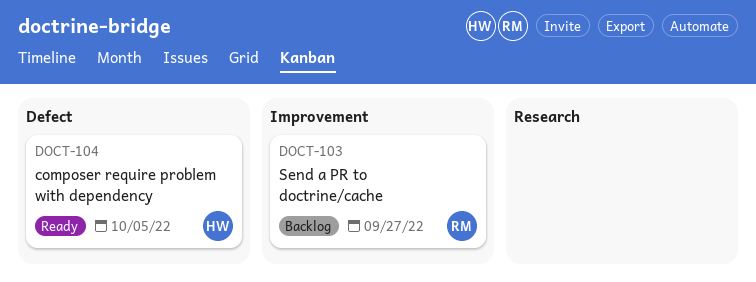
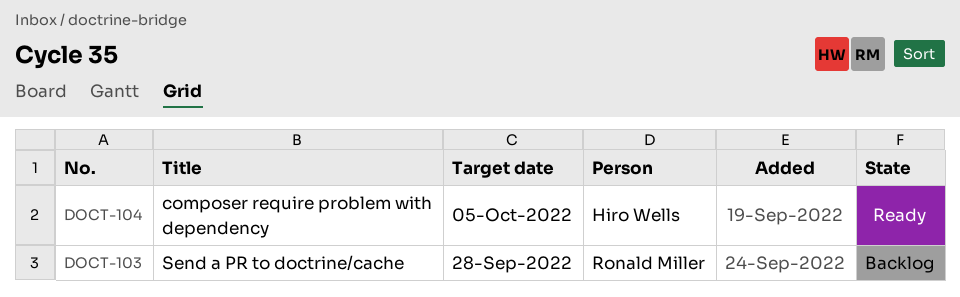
DOCT-103, due: Sep 27 -> Sep 28

